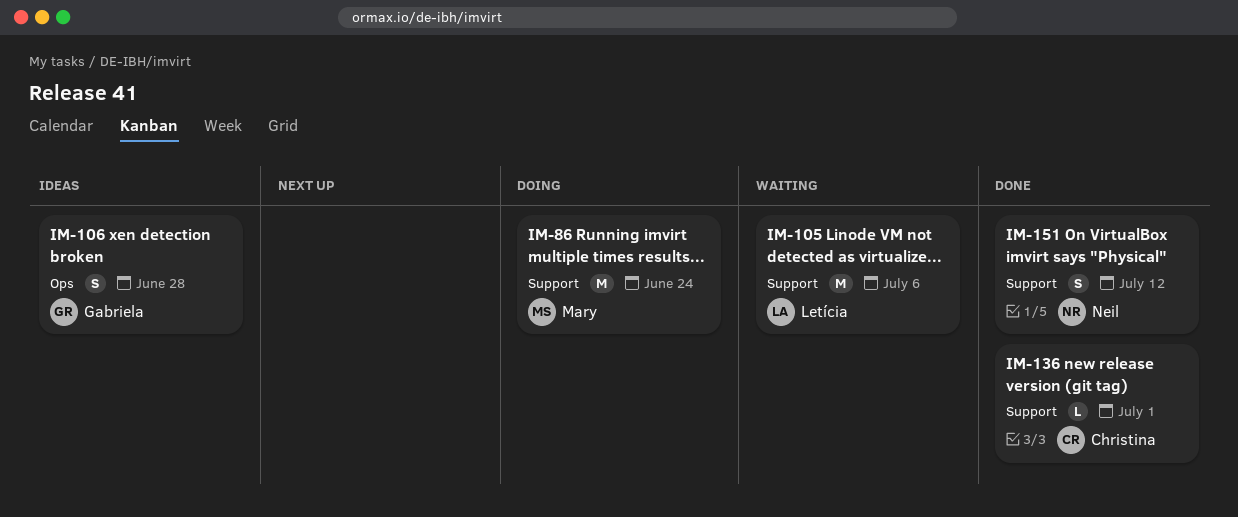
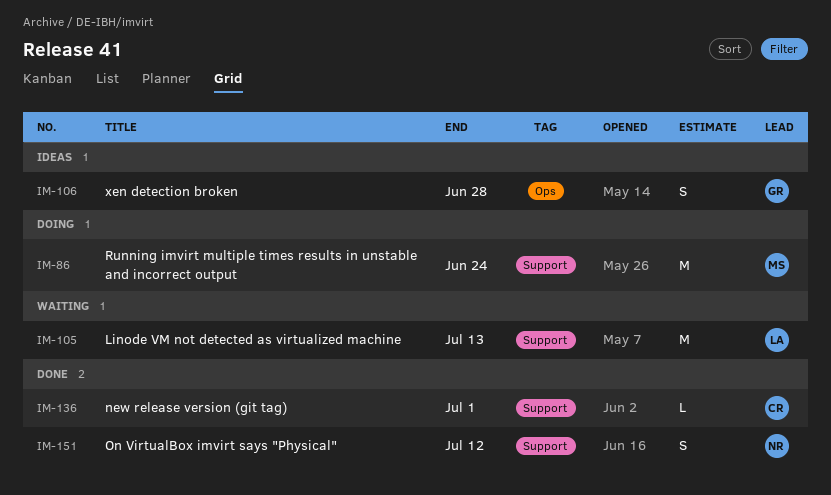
IM-105, due: Jul 6 -> Jul 13

